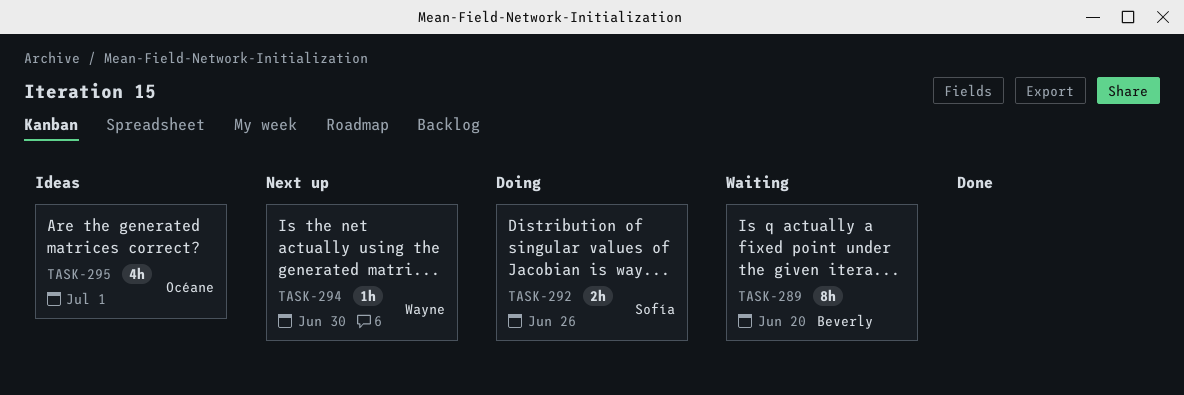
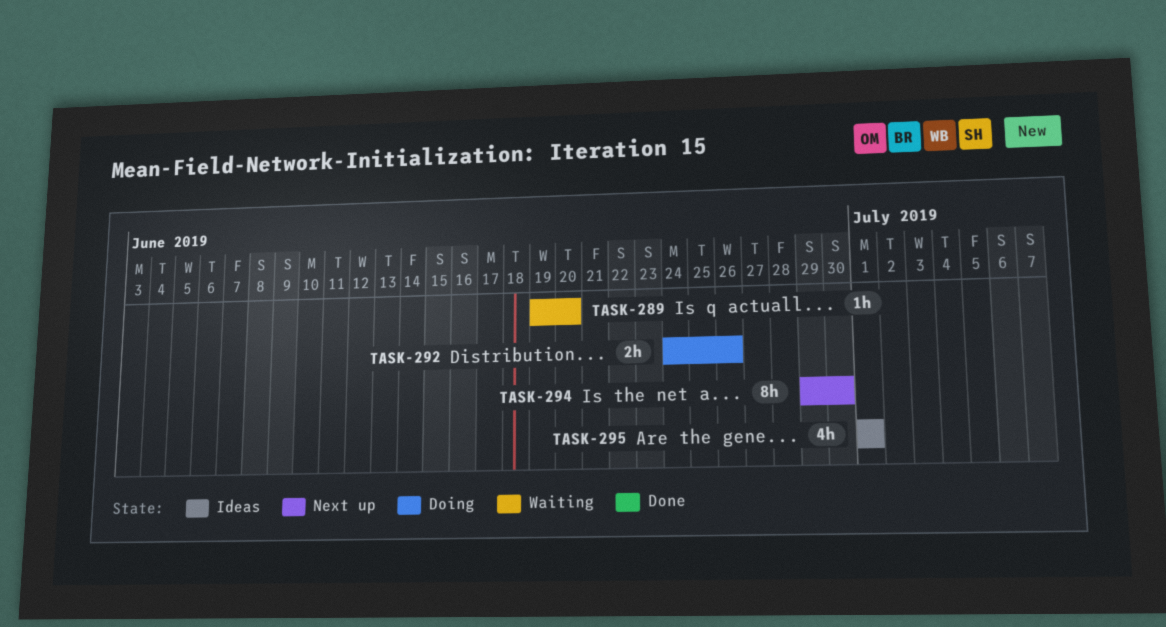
TASK-289, estimate: 8h -> 1h
TASK-294, estimate: 1h -> 8h

